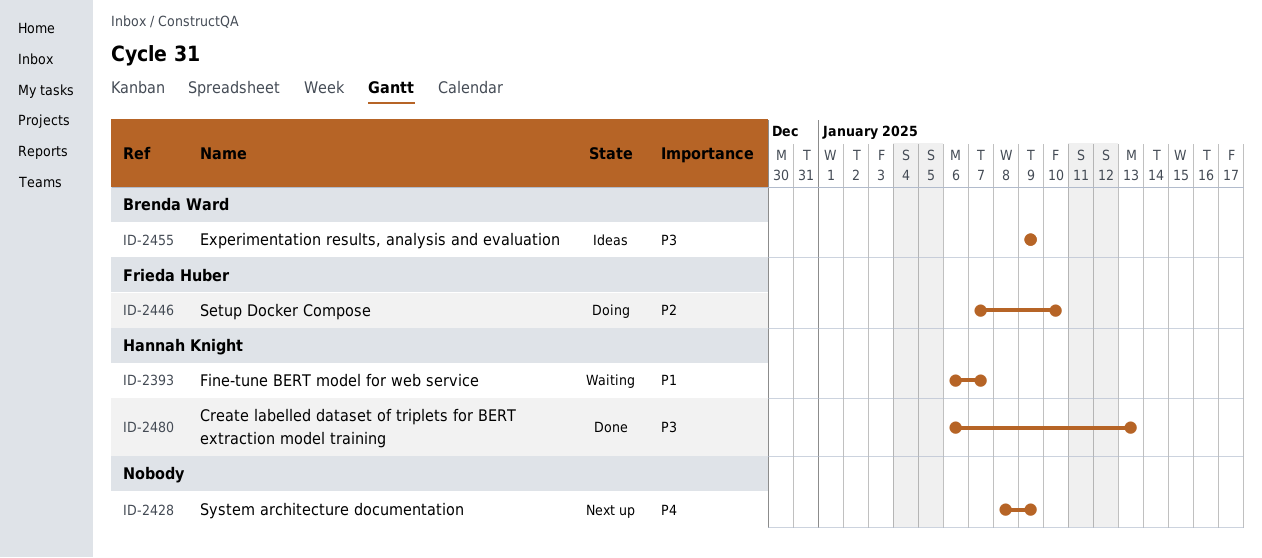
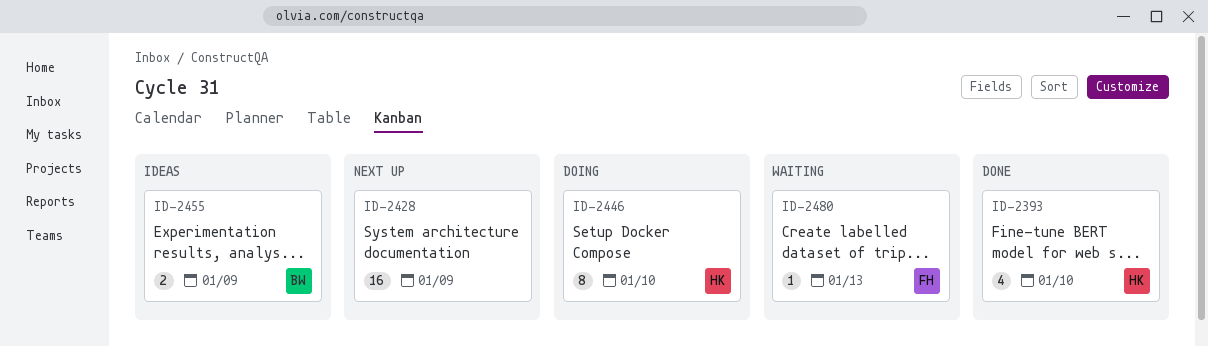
ID-2393, status: Waiting -> Done
ID-2393, due: Jan 7 -> Jan 10
ID-2446, owner: Frieda Huber -> Hannah Knight
ID-2480, status: Done -> Waiting
ID-2480, owner: Hannah Knight -> Frieda Huber

